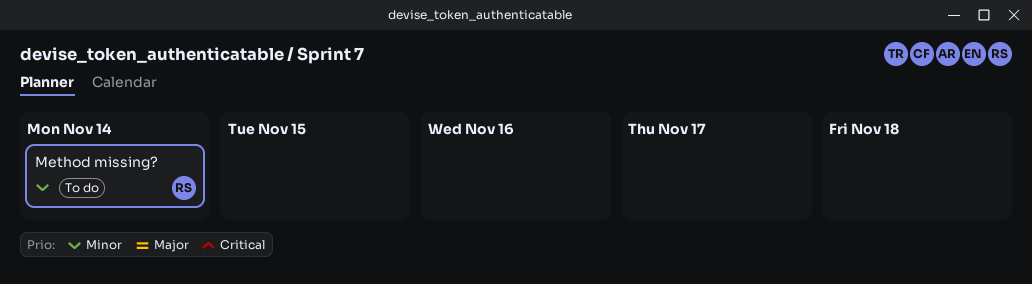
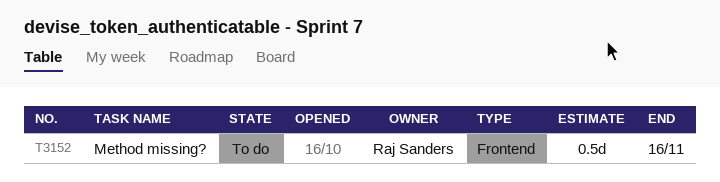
Method missing?, due: Nov 14 -> Nov 16

